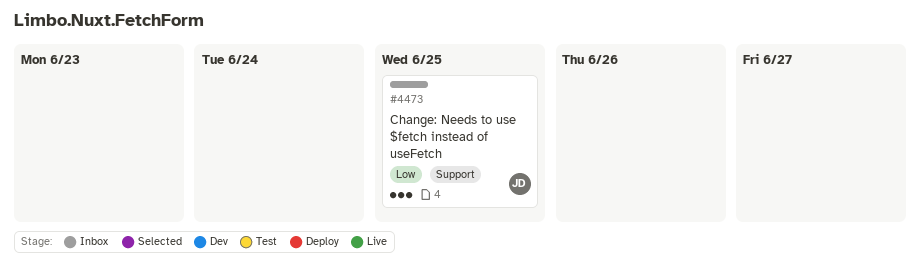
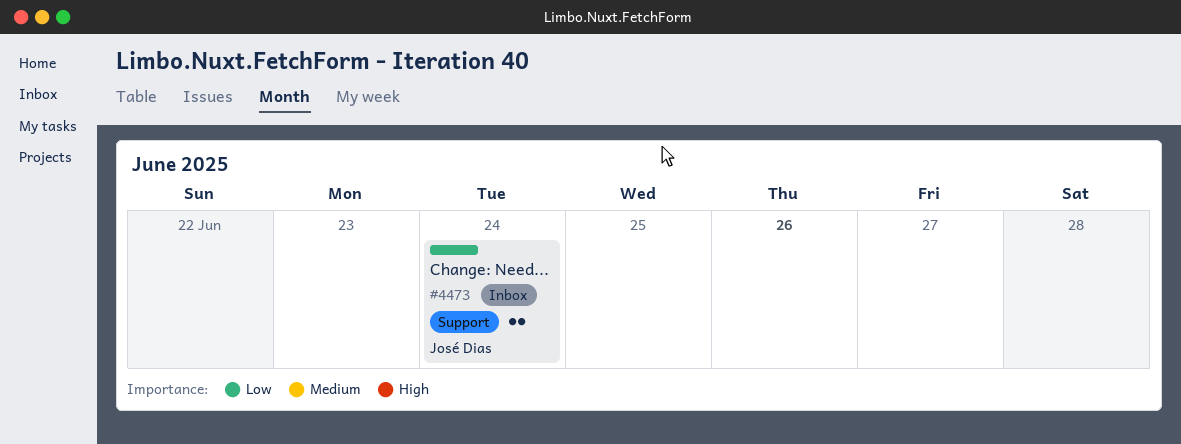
#4473, estimate: 3 -> 2
#4473, due: Jun 25 -> Jun 24

